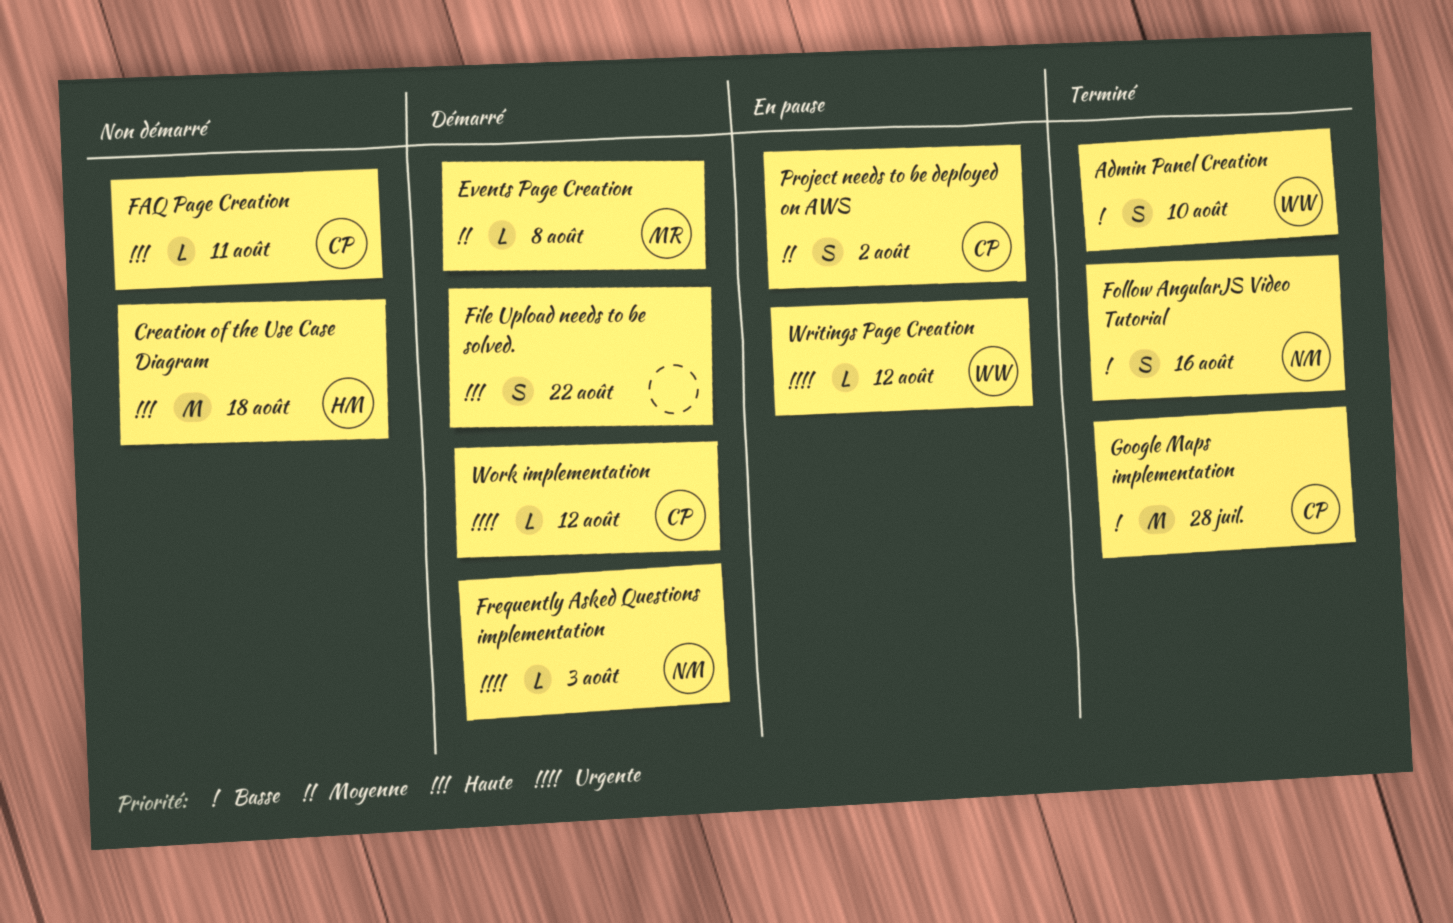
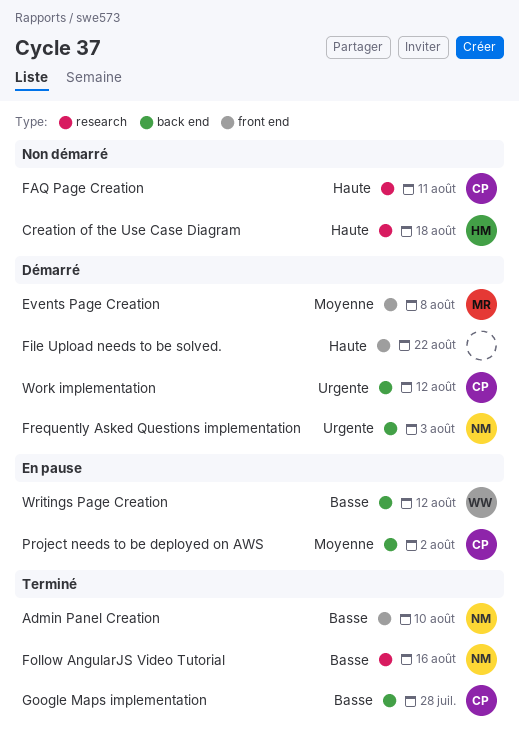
Admin Panel Creation, owner: WW -> NM
Writings Page Creation, priority: Urgente -> Basse

